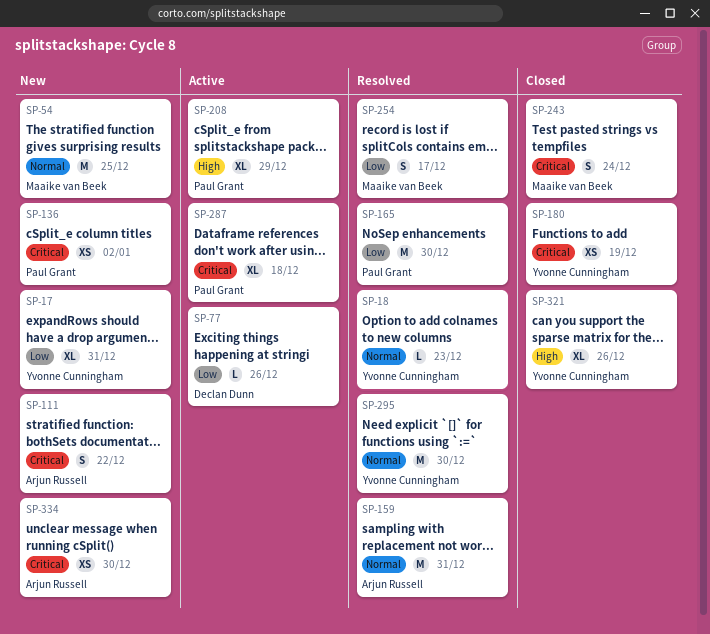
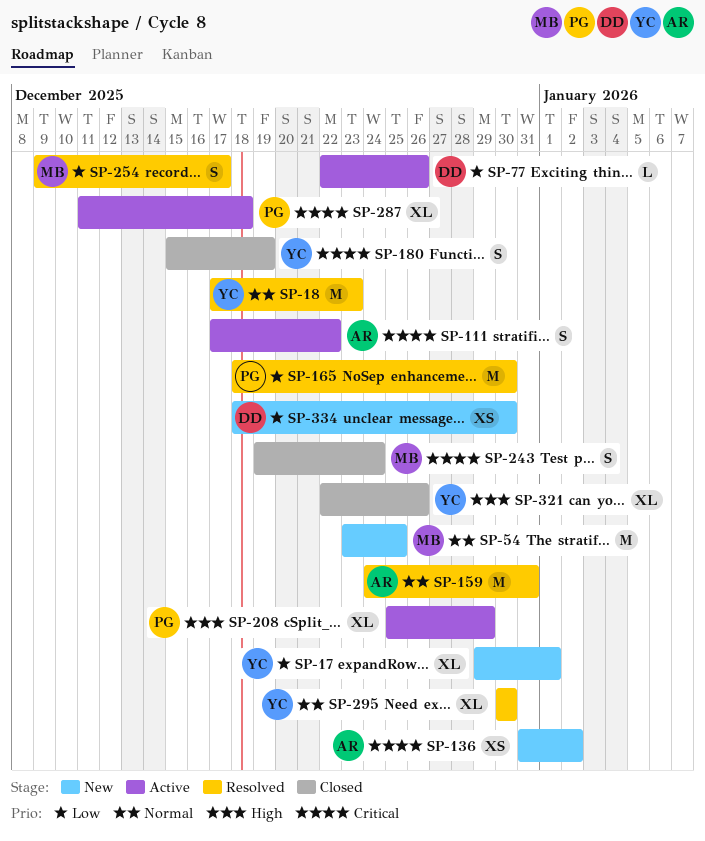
SP-17, due: Dec 31 -> Jan 1
SP-18, estimate: L -> M
SP-111, status: New -> Active
SP-136, owner: Paul Grant -> Arjun Russell
SP-180, estimate: XS -> S
SP-295, estimate: M -> XL
SP-334, owner: Arjun Russell -> Declan Dunn
SP-334, priority: Critical -> Low

